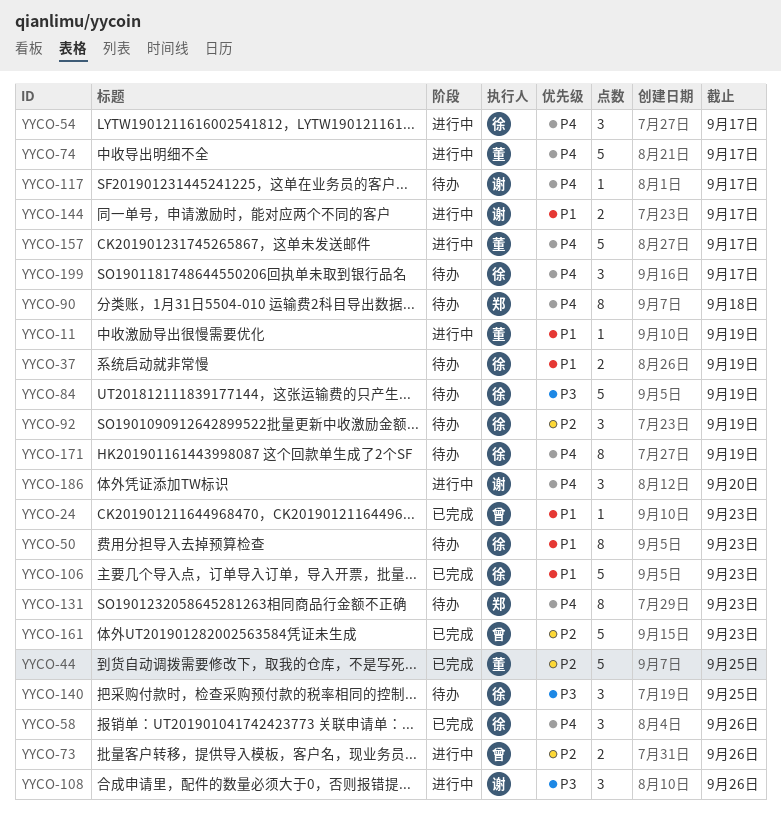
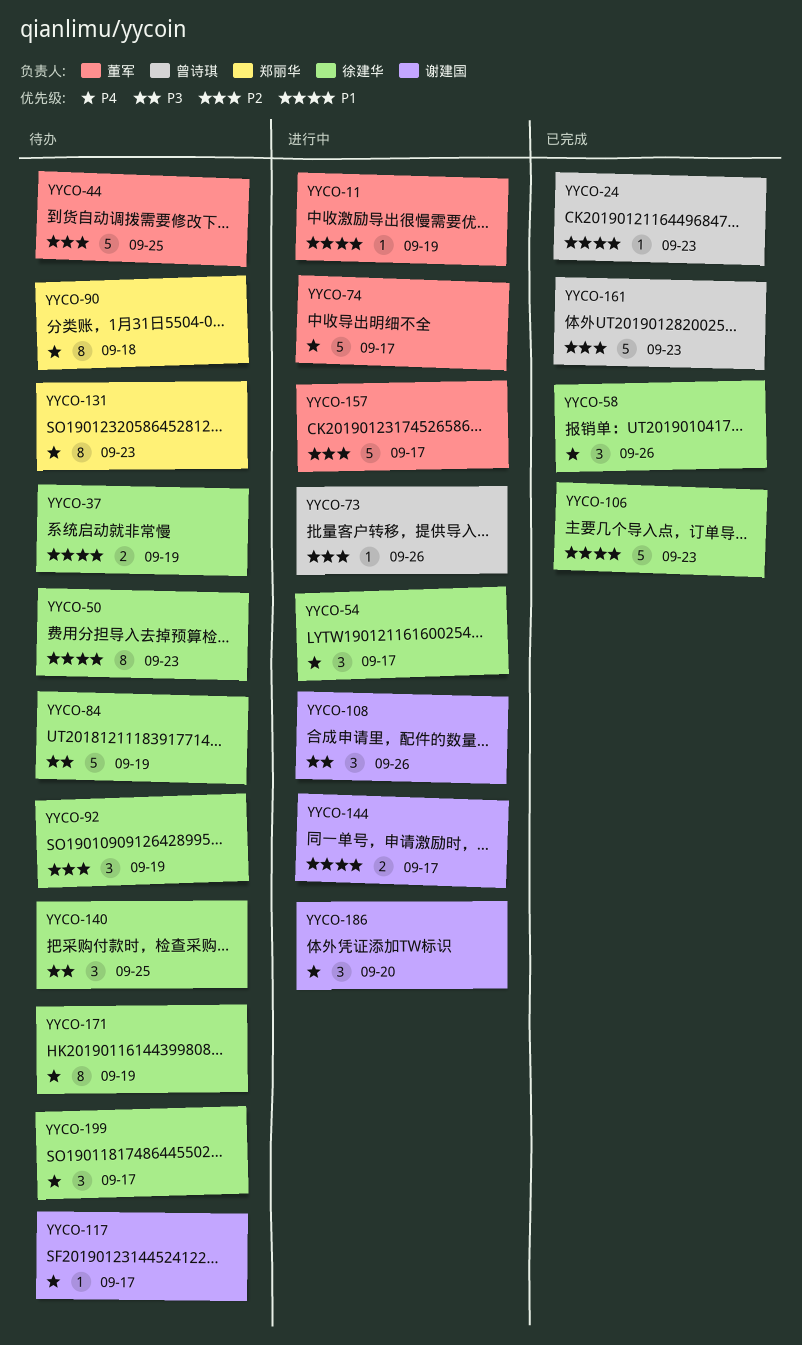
YYCO-44, status: 已完成 -> 待办
YYCO-73, estimate: 2 -> 1
YYCO-157, priority: P4 -> P2

